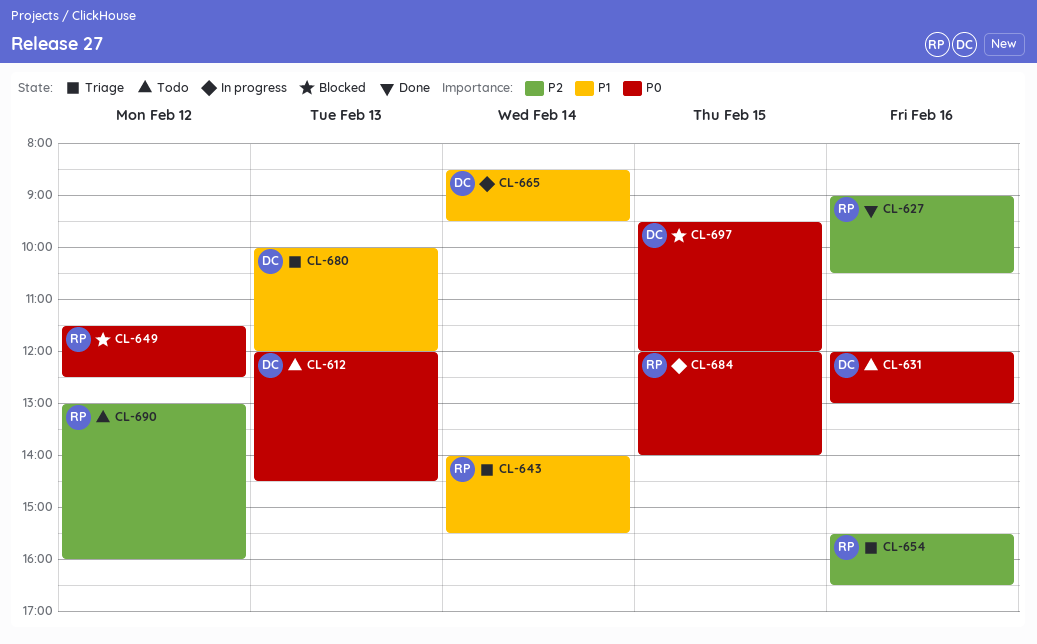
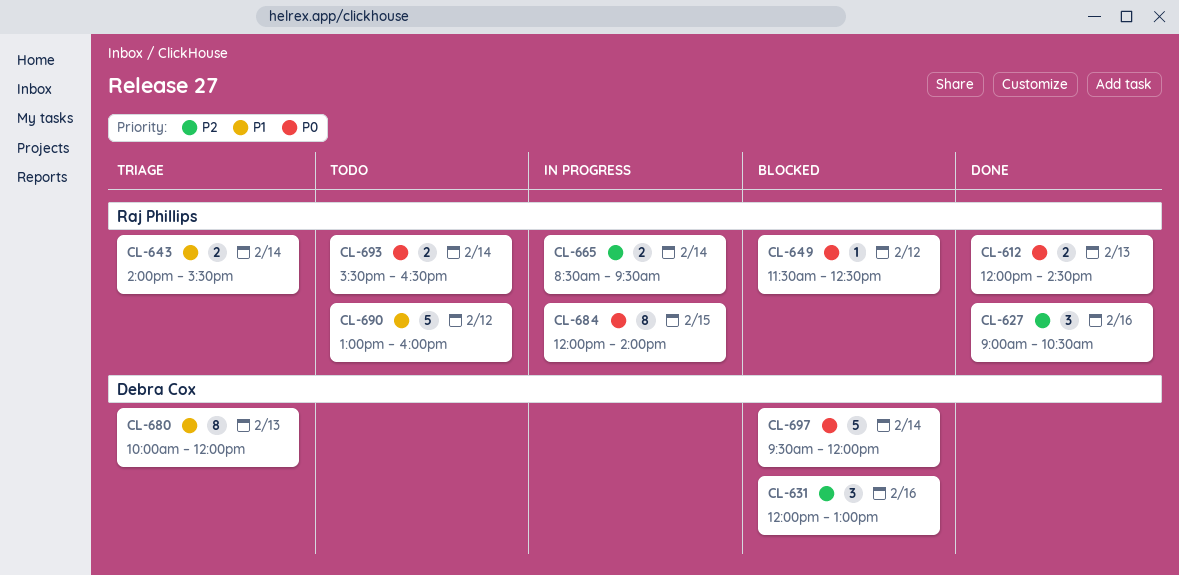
CL-612, status: Todo -> Done
CL-612, owner: Debra Cox -> Raj Phillips
CL-631, status: Todo -> Blocked
CL-631, priority: P0 -> P2
CL-654: present -> none
CL-665, owner: Debra Cox -> Raj Phillips
CL-665, priority: P1 -> P2
CL-690, priority: P2 -> P1
CL-693: none -> present
CL-697, day: Feb 15 -> Feb 14

